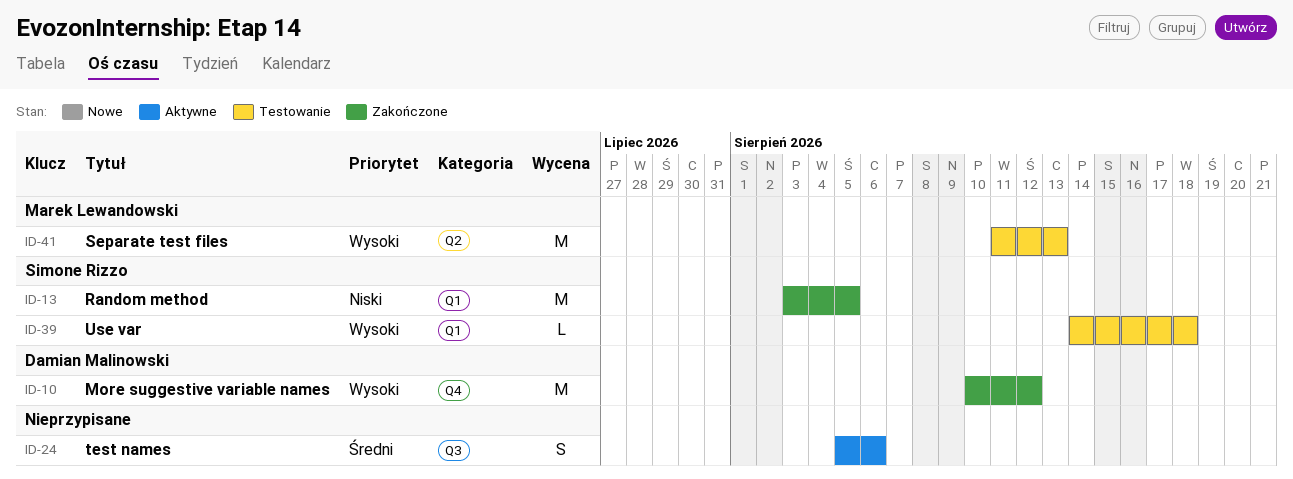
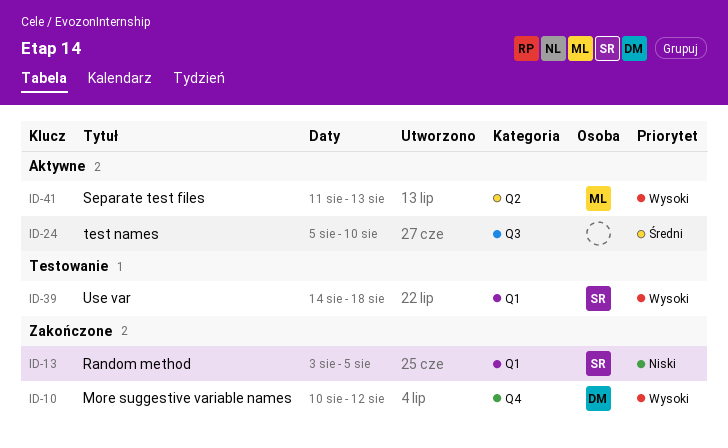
ID-24, due: Aug 6 -> Aug 10
ID-41, status: Testowanie -> Aktywne

